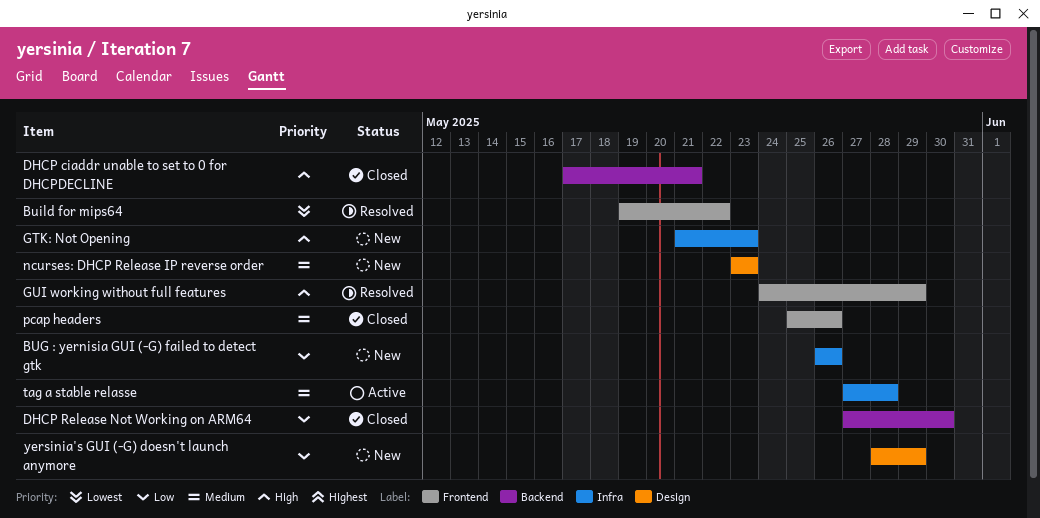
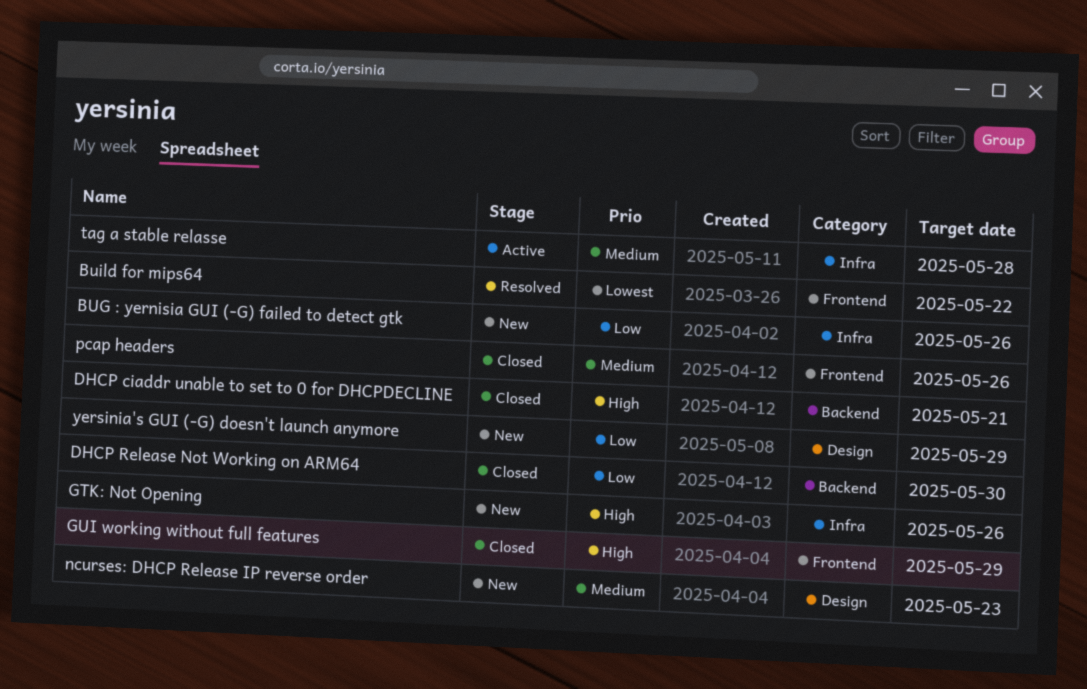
GTK: Not Opening, due: May 23 -> May 26
GUI working without full features, status: Resolved -> Closed

